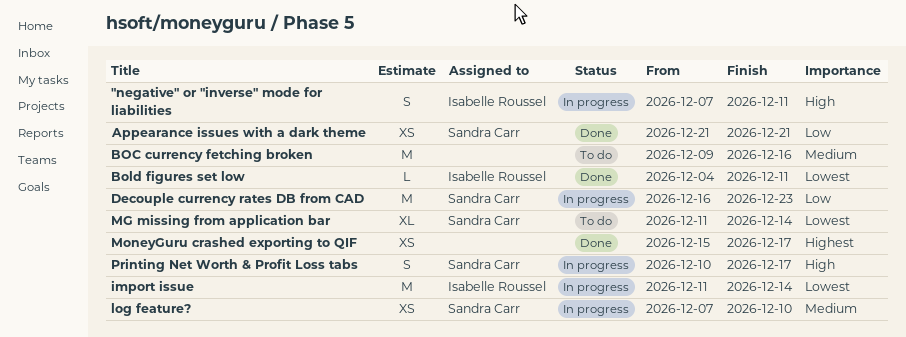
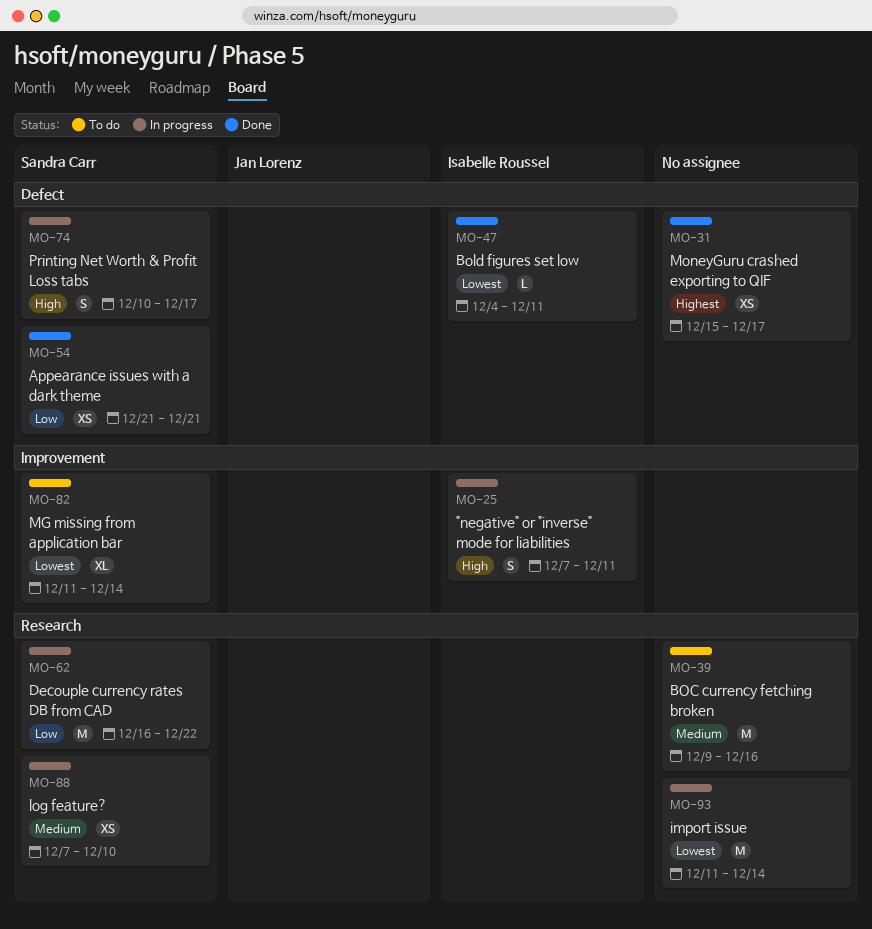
Decouple currency rates DB from CAD, due: Dec 23 -> Dec 22
import issue, owner: Isabelle Roussel -> none

